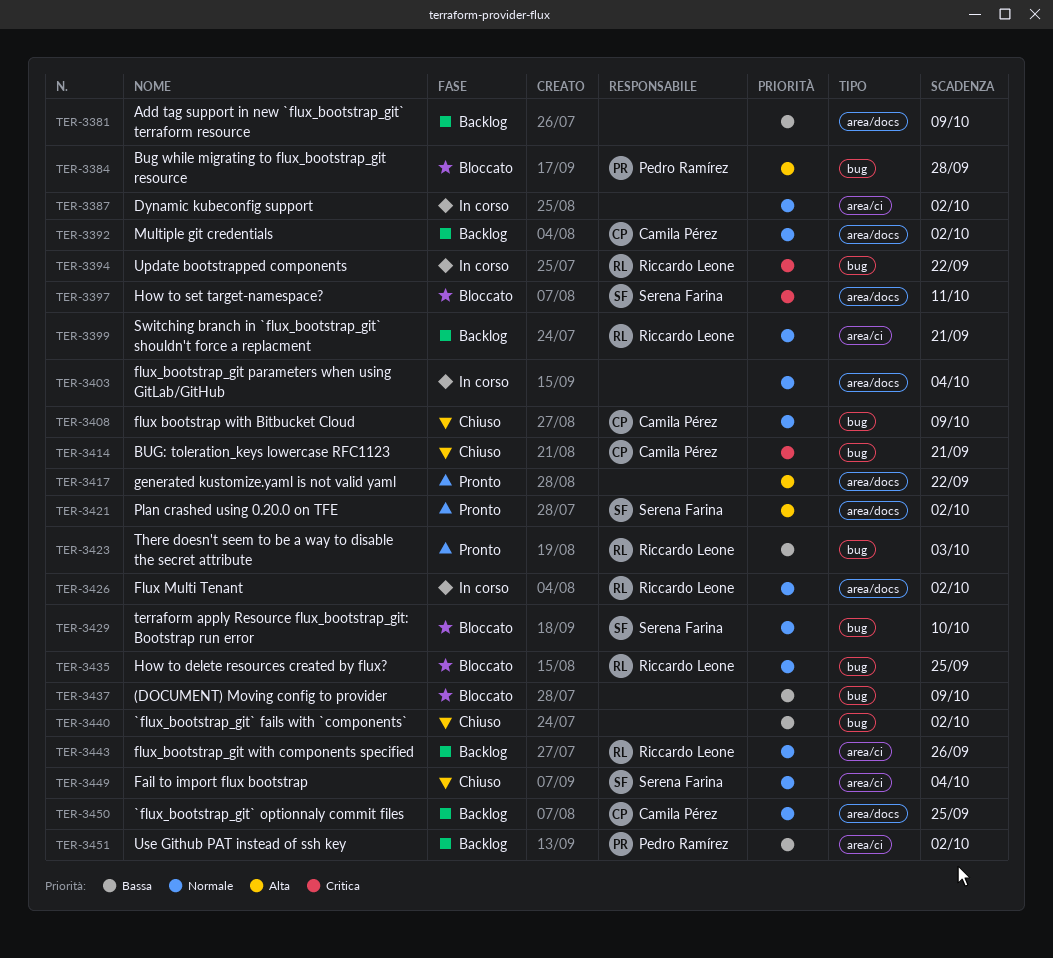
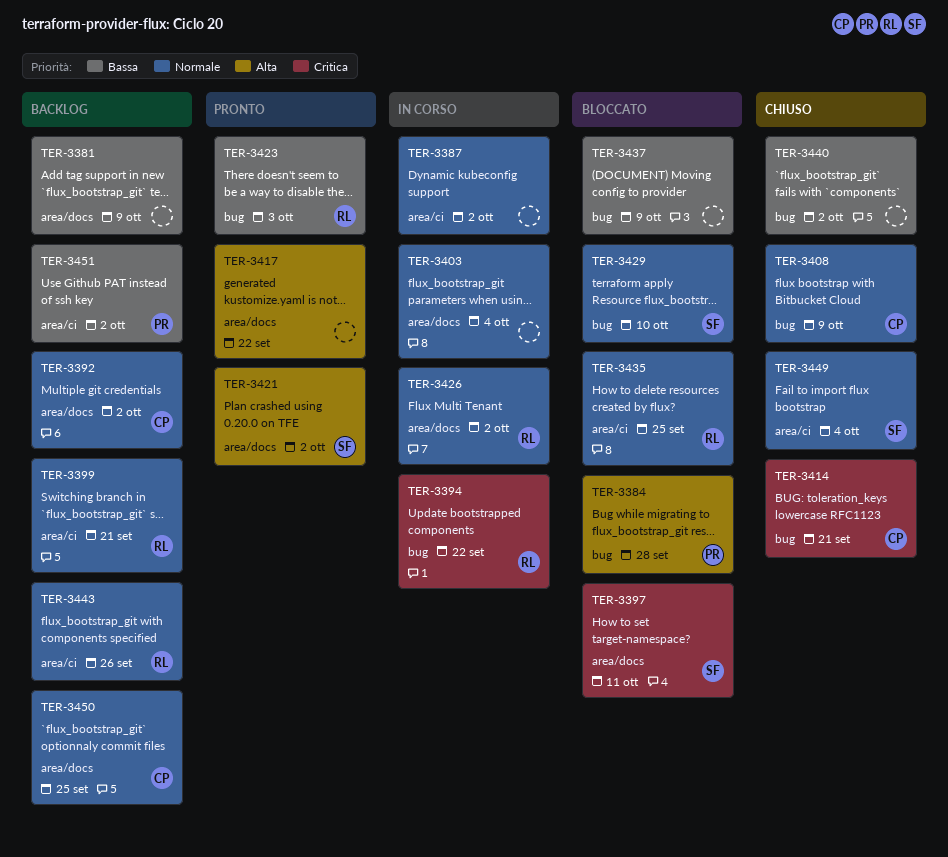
TER-3435, label: bug -> area/ci

